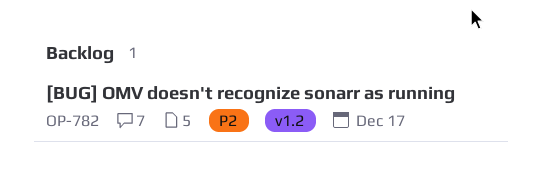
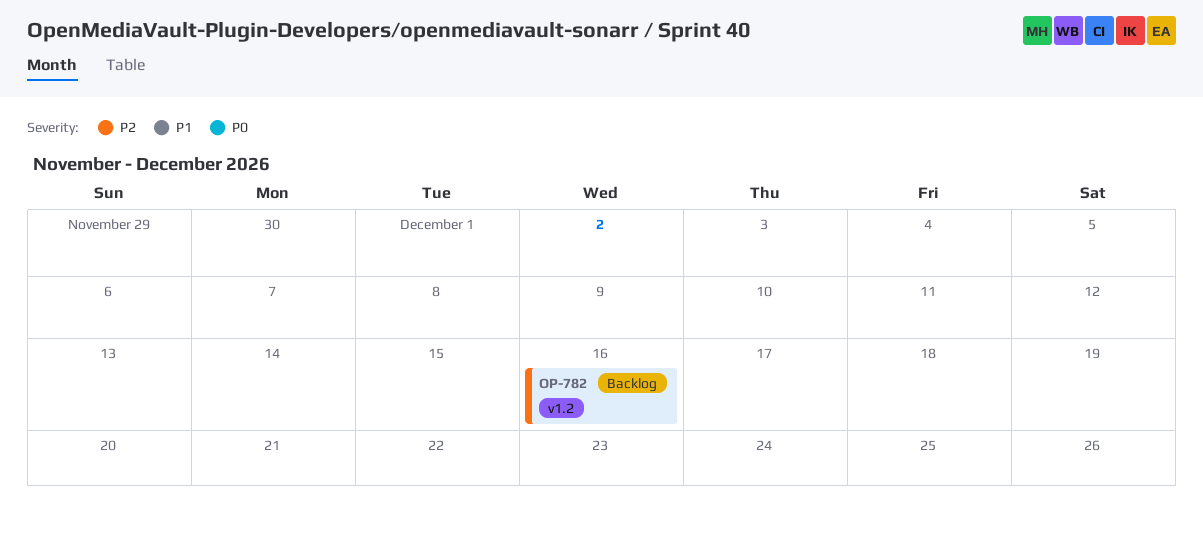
OP-782, due: Dec 17 -> Dec 16

